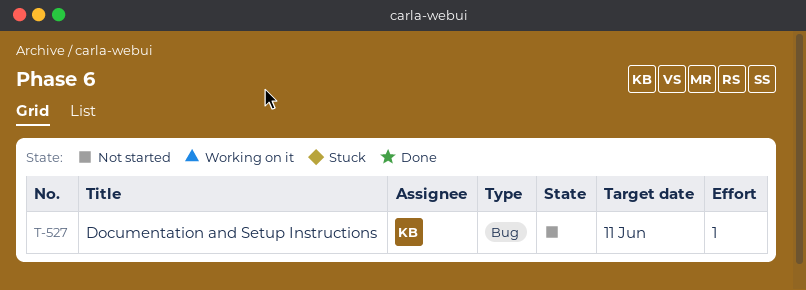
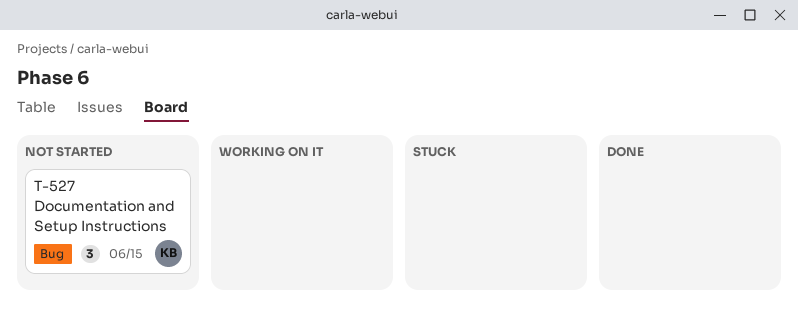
T-527, estimate: 1 -> 3
T-527, due: Jun 11 -> Jun 15

